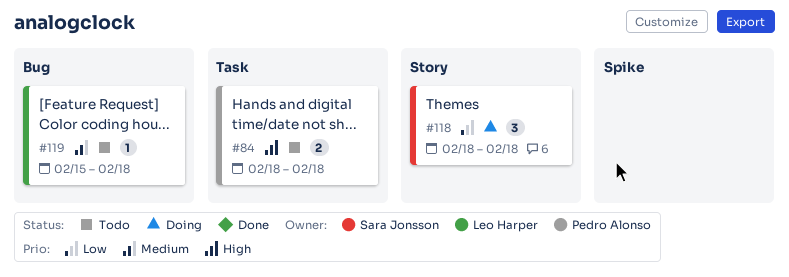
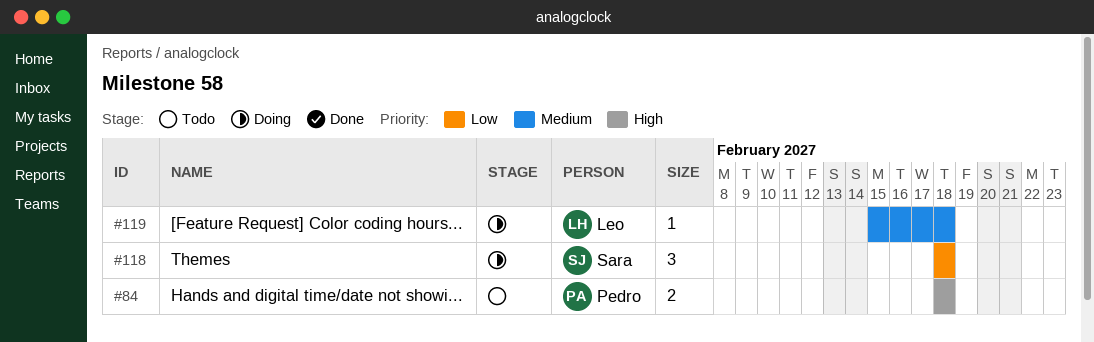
#119, status: Todo -> Doing

